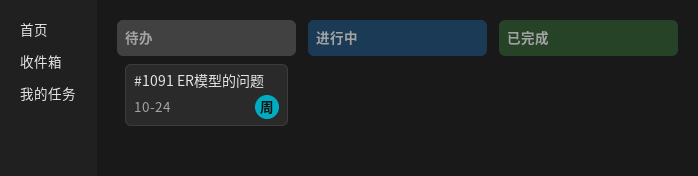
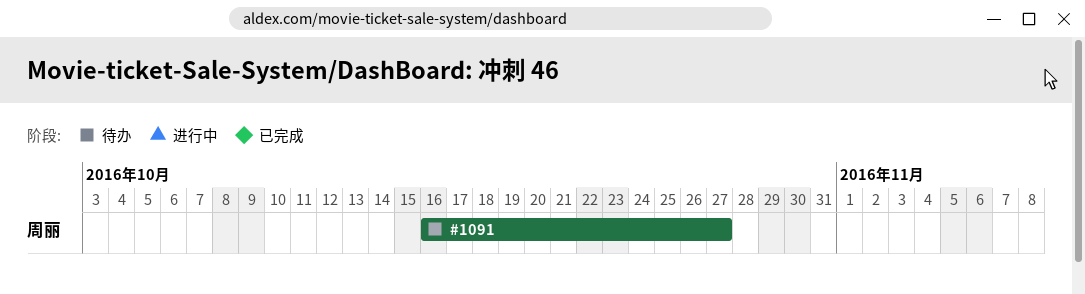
#1091, due: Oct 24 -> Oct 27

